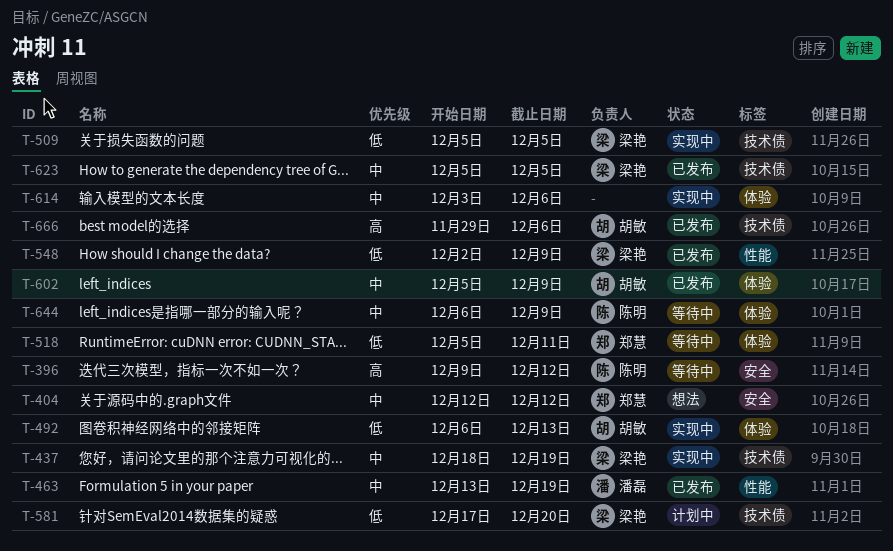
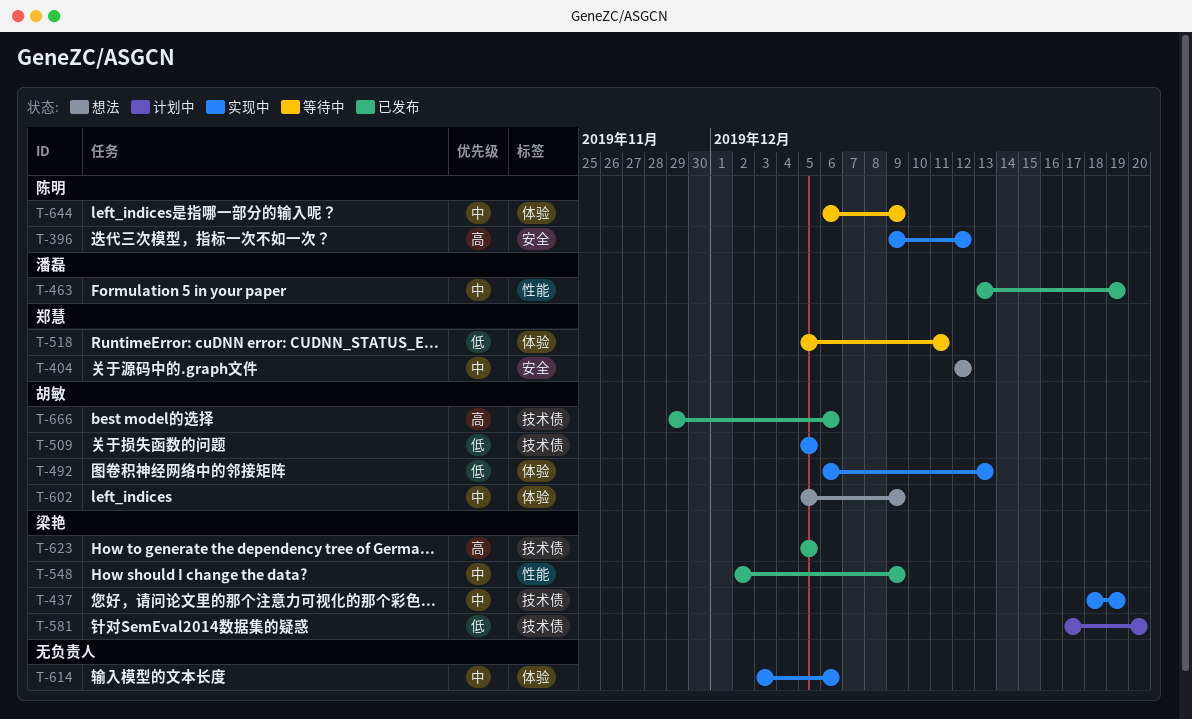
T-396, status: 等待中 -> 实现中
T-509, owner: 梁艳 -> 胡敏
T-548, priority: 低 -> 中
T-602, status: 已发布 -> 想法
T-623, priority: 中 -> 高

